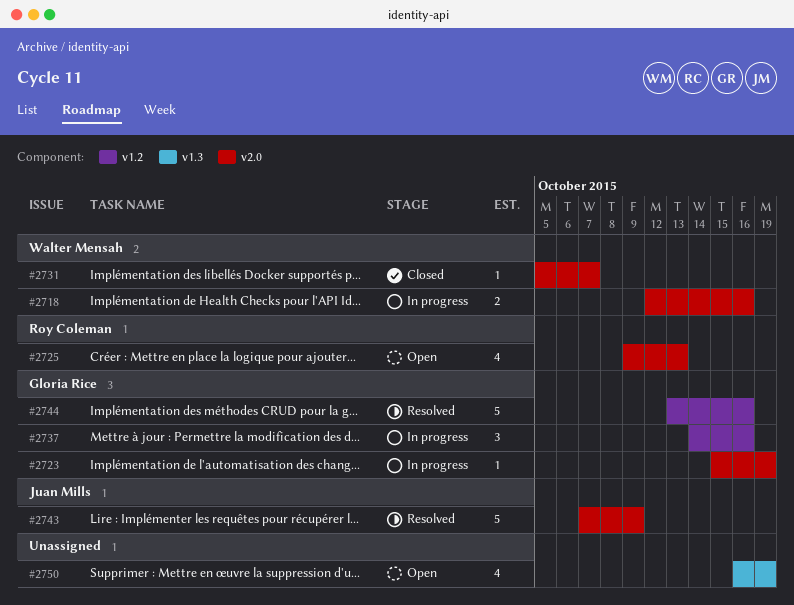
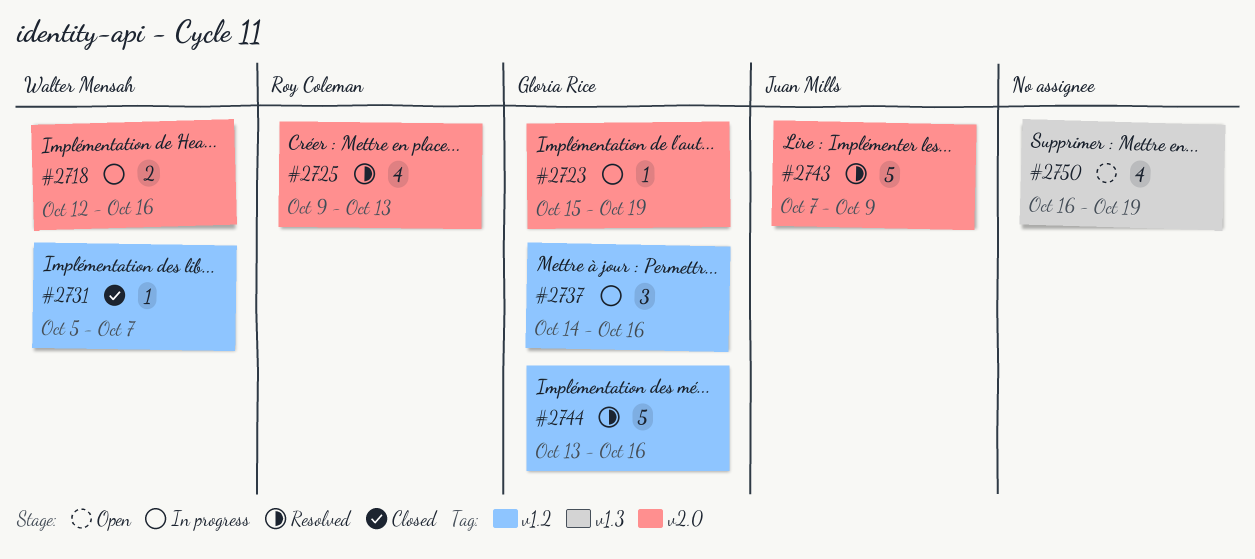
#2725, status: Open -> Resolved
#2731, label: v2.0 -> v1.2

